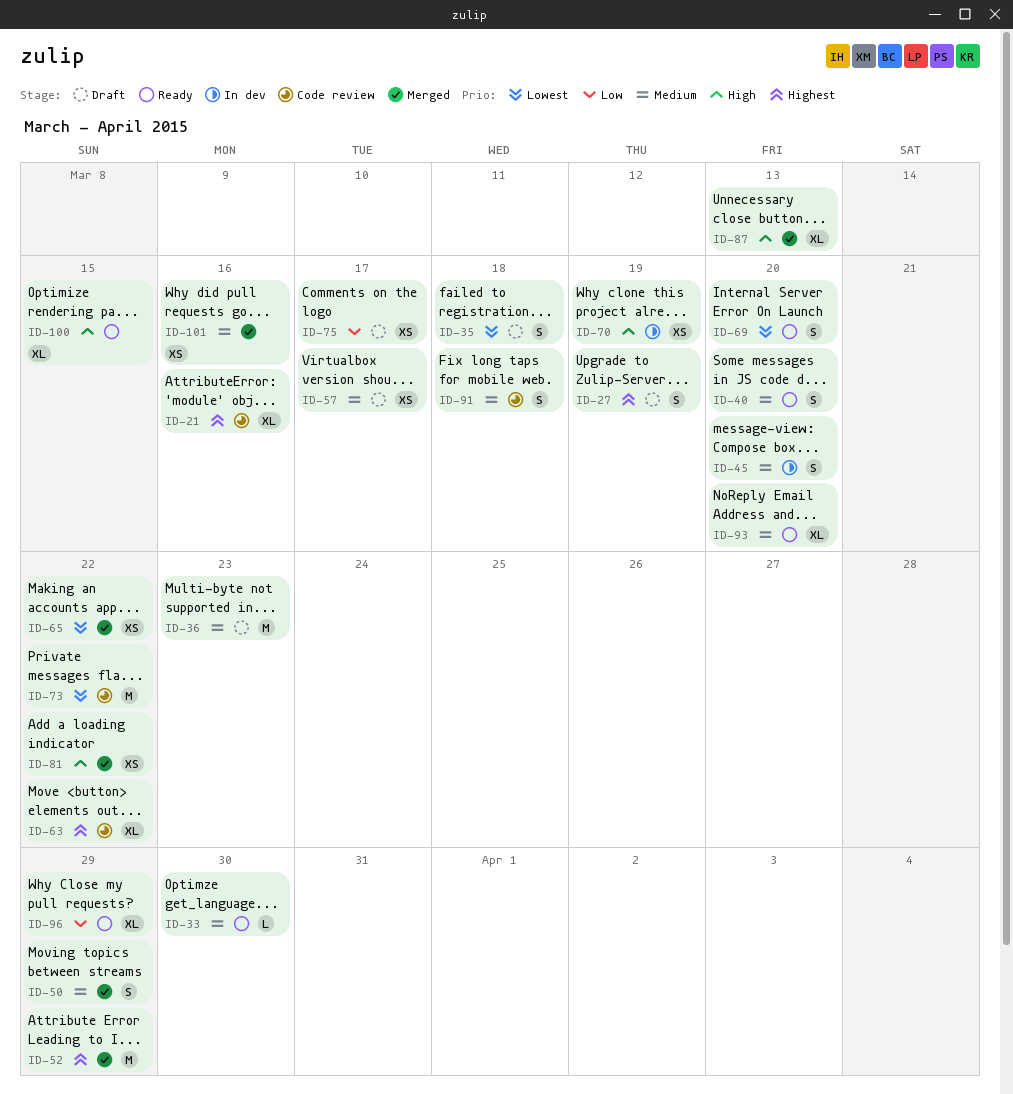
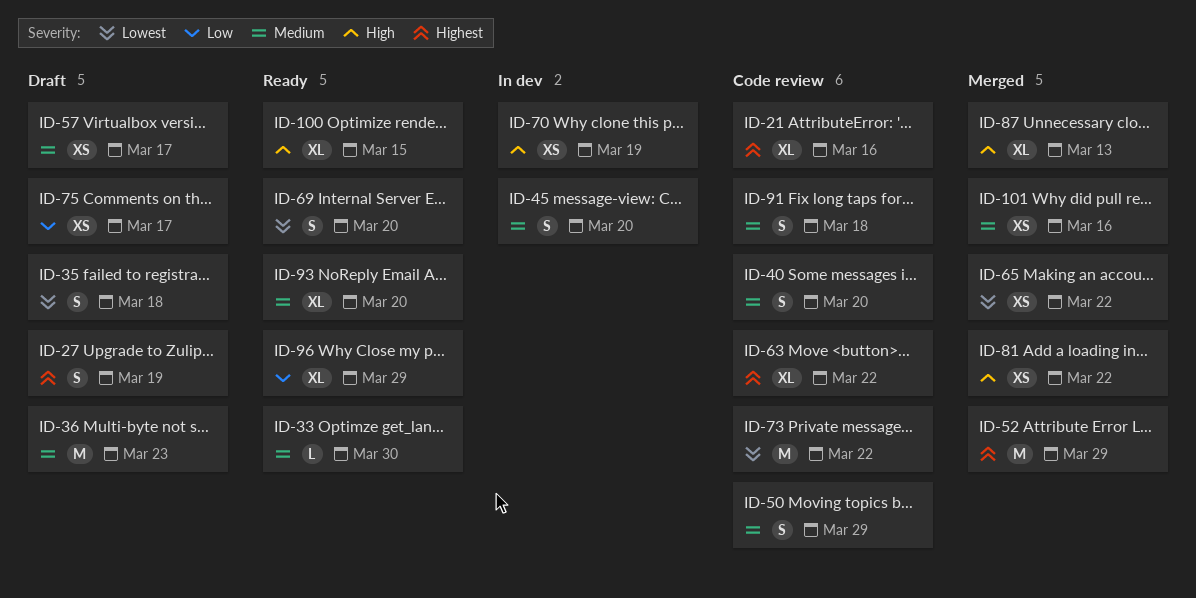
ID-40, status: Ready -> Code review
ID-50, status: Merged -> Code review

